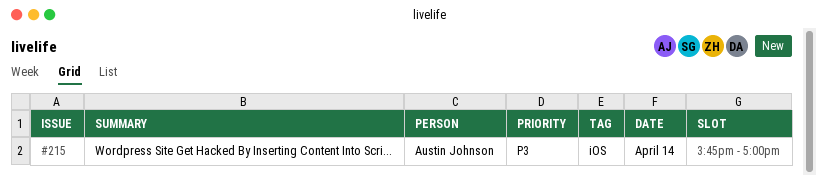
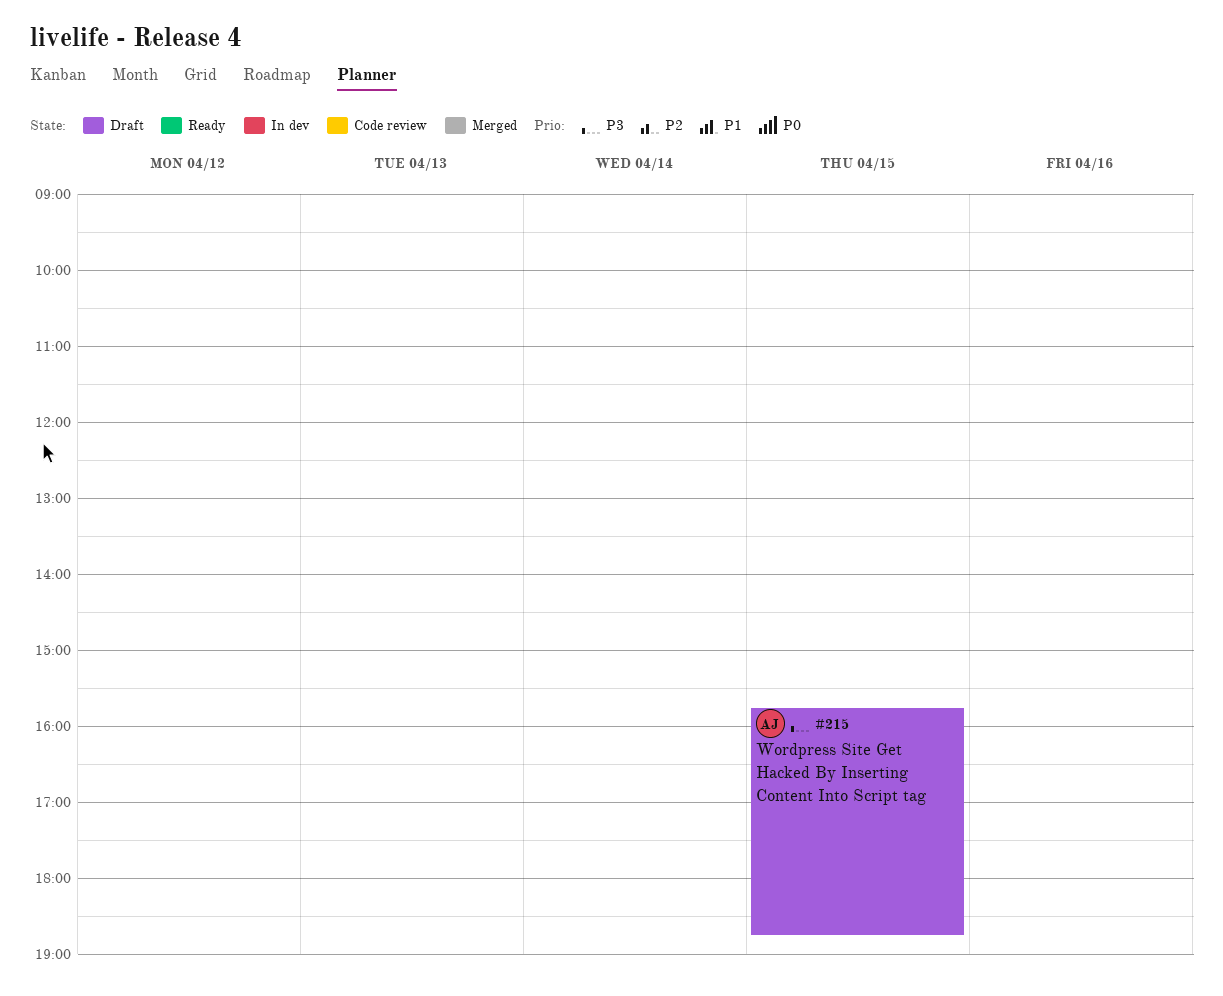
#215, day: Apr 14 -> Apr 15
#215, ends: 17:00 -> 18:45

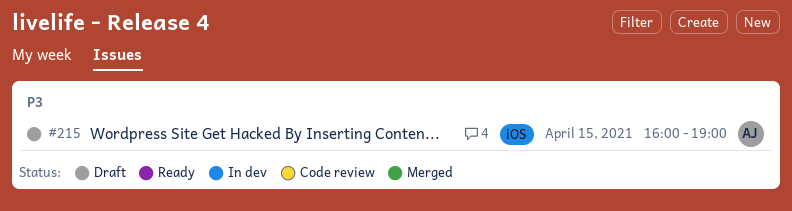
#215, begins: 15:45 -> 16:00
#215, ends: 18:45 -> 19:00

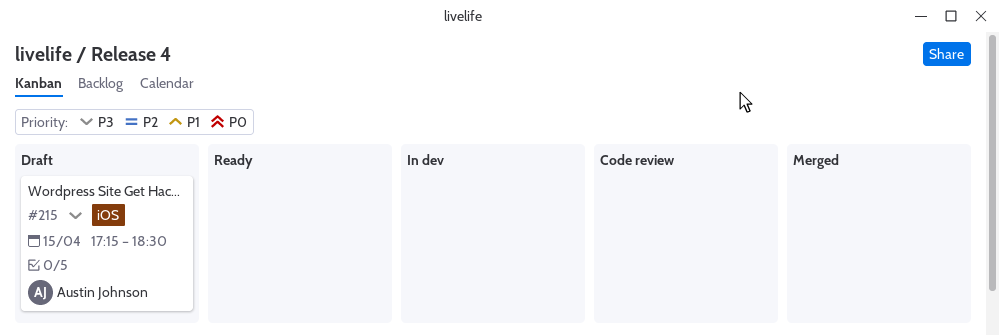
#215, begins: 16:00 -> 17:15
#215, ends: 19:00 -> 18:30

